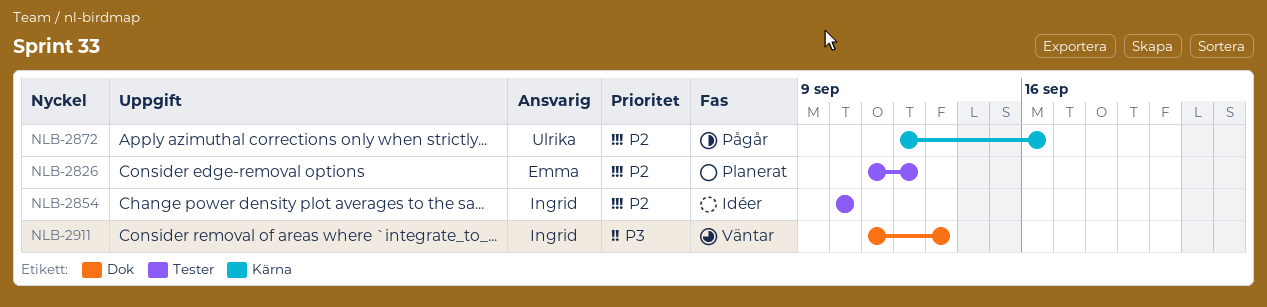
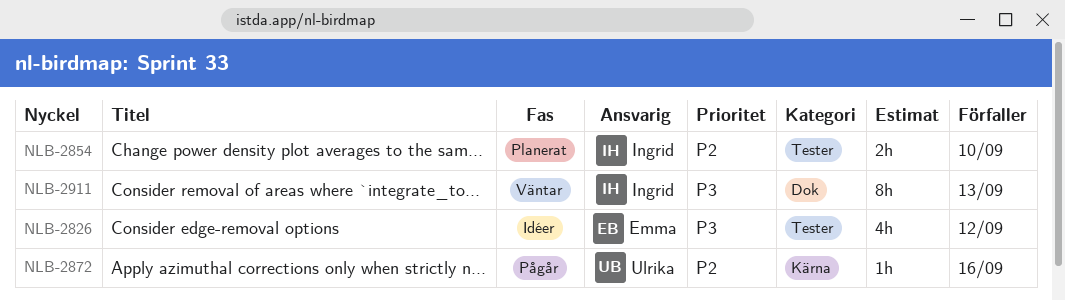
NLB-2826, status: Planerat -> Idéer
NLB-2826, priority: P2 -> P3
NLB-2854, status: Idéer -> Planerat

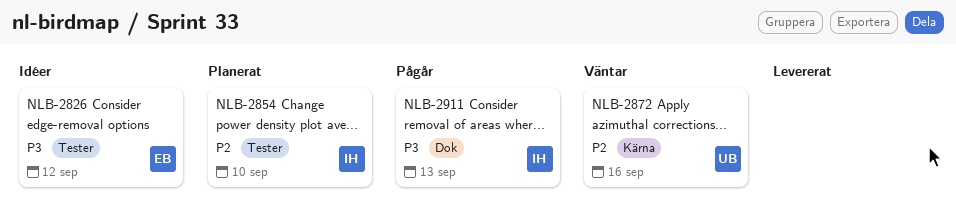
NLB-2872, status: Pågår -> Väntar
NLB-2911, status: Väntar -> Pågår

